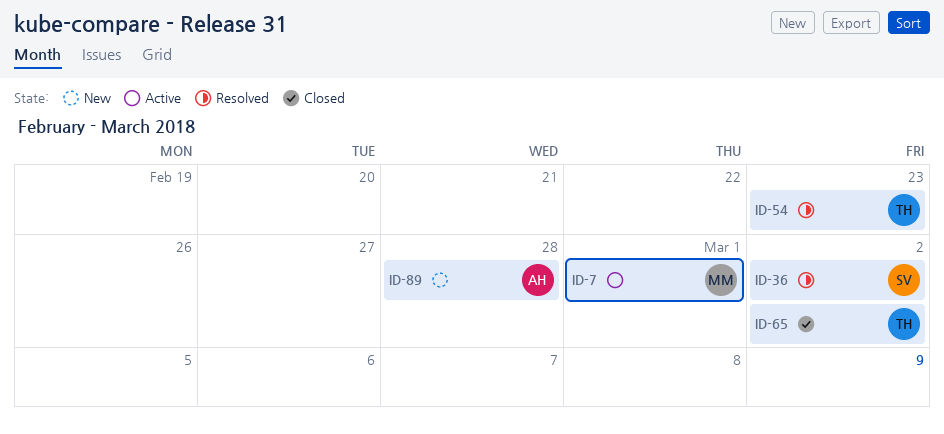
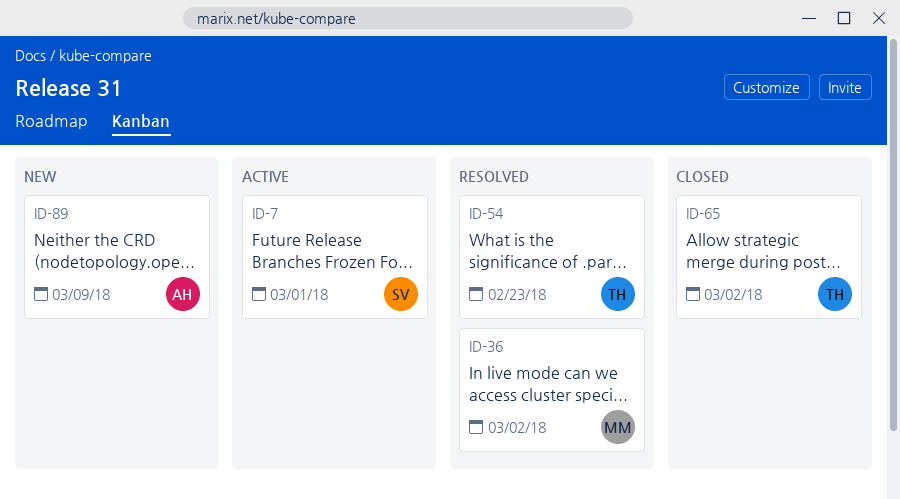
ID-7, owner: MM -> SV
ID-36, owner: SV -> MM
ID-89, due: Feb 28 -> Mar 9

